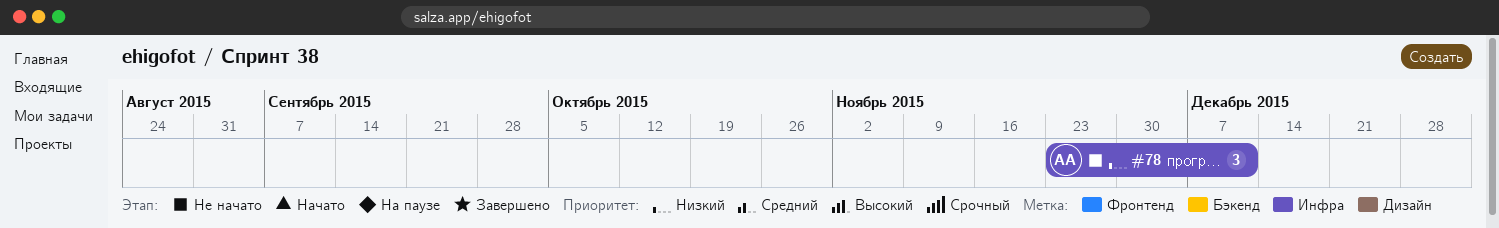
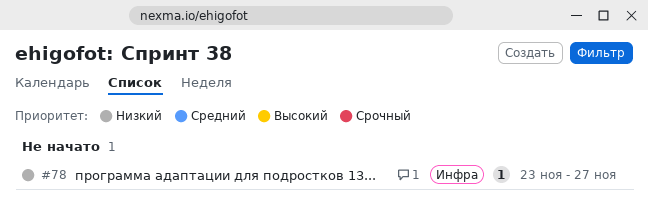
#78, estimate: 3 -> 1
#78, due: Dec 11 -> Nov 27

